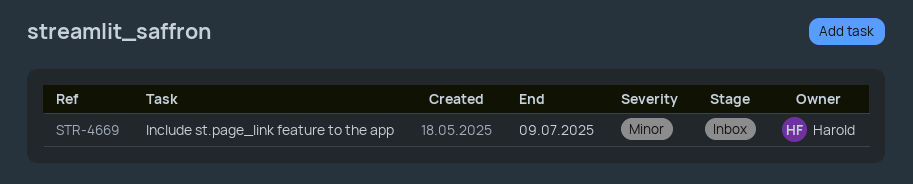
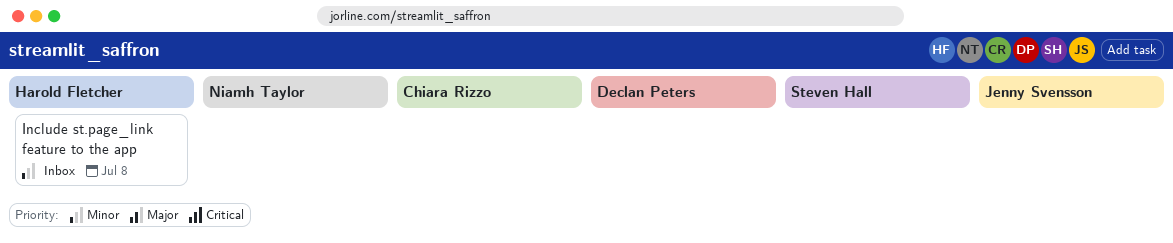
Include st.page_link feature to the app, due: Jul 9 -> Jul 8

